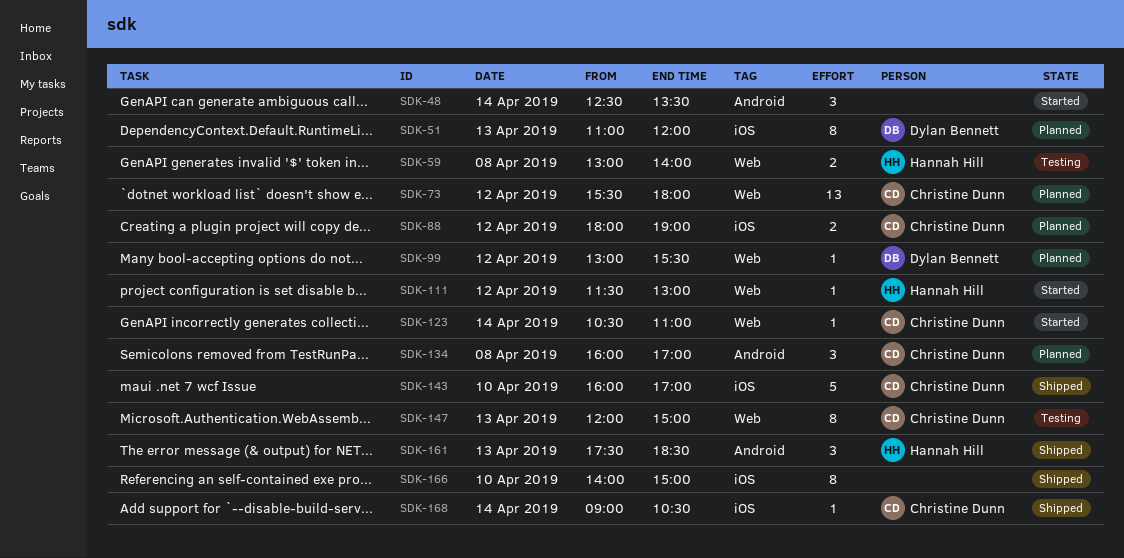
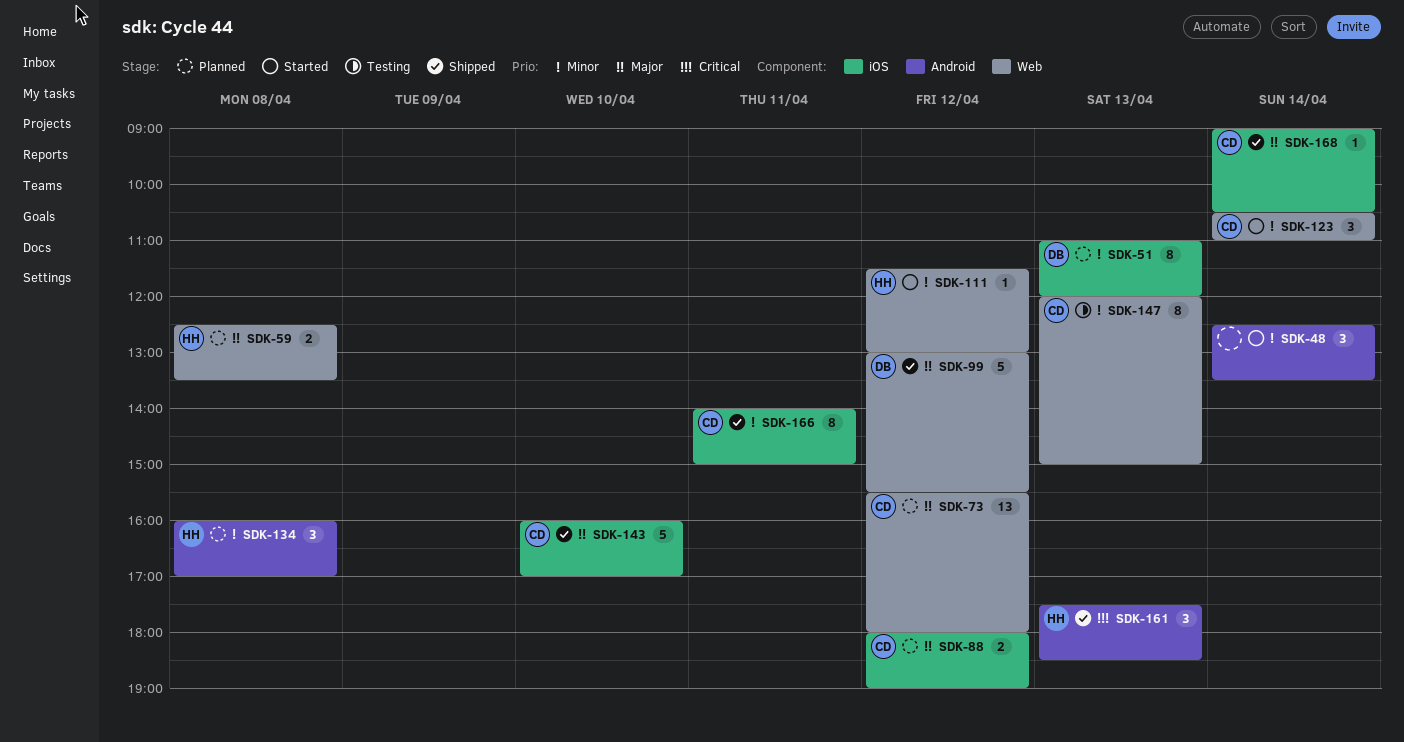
SDK-59, status: Testing -> Planned
SDK-59, begins: 13:00 -> 12:30
SDK-59, ends: 14:00 -> 13:30
SDK-99, status: Planned -> Shipped
SDK-99, estimate: 1 -> 5
SDK-123, estimate: 1 -> 3
SDK-134, owner: Christine Dunn -> Hannah Hill
SDK-166, owner: none -> Christine Dunn
SDK-166, day: Apr 10 -> Apr 11

